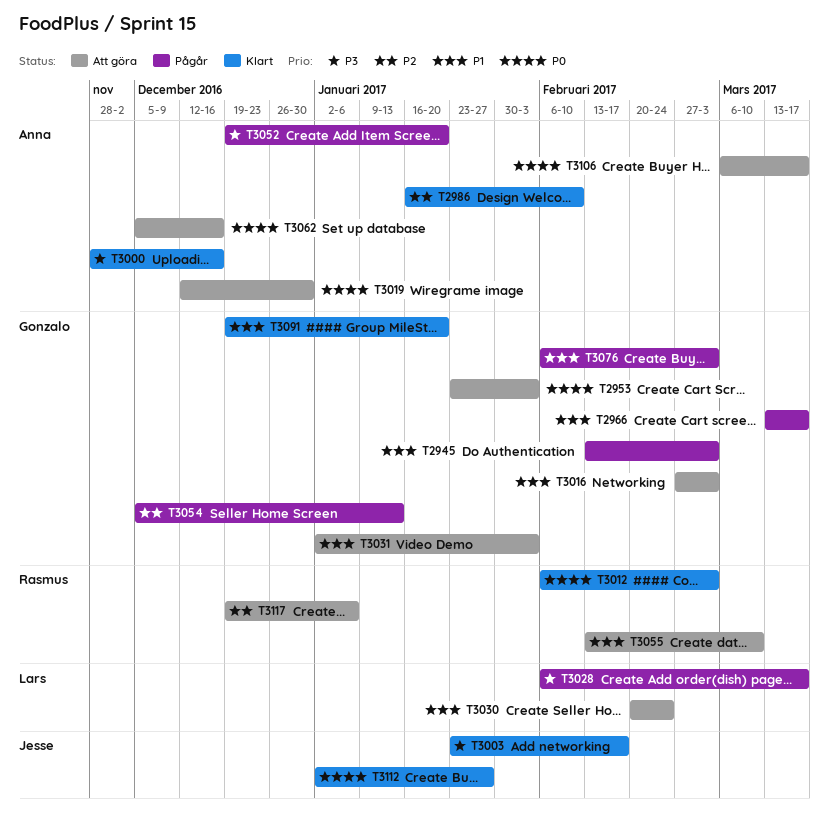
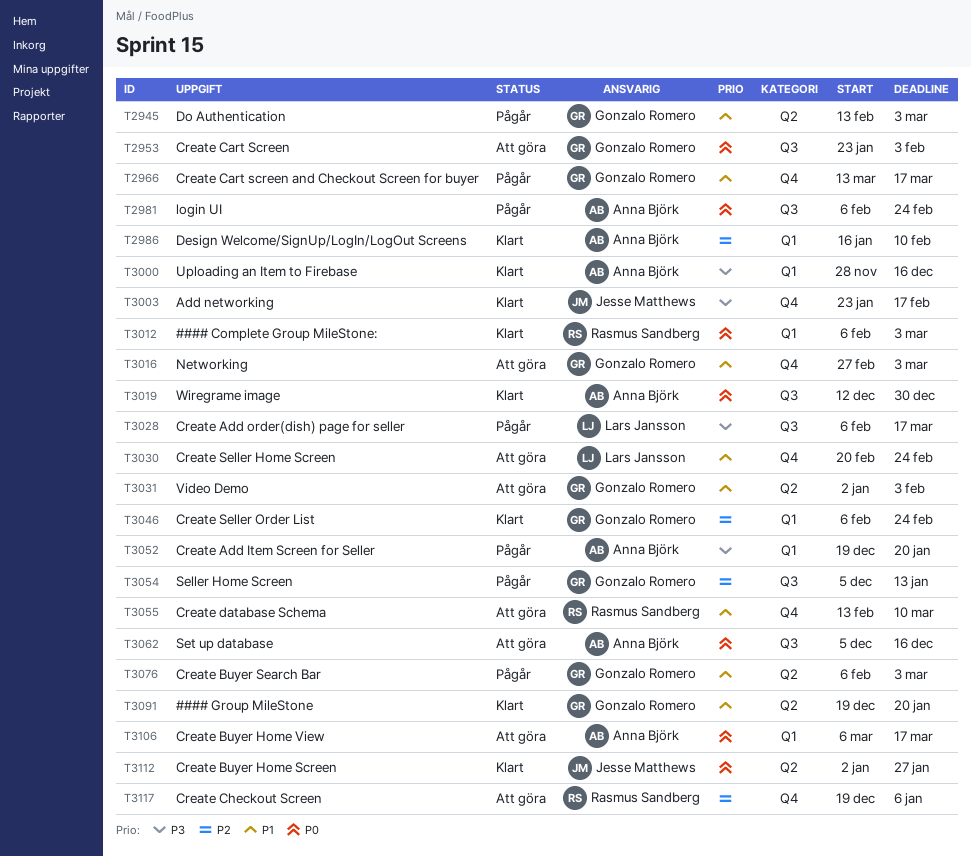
T2981: none -> present
T3019, status: Att göra -> Klart
T3046: none -> present

